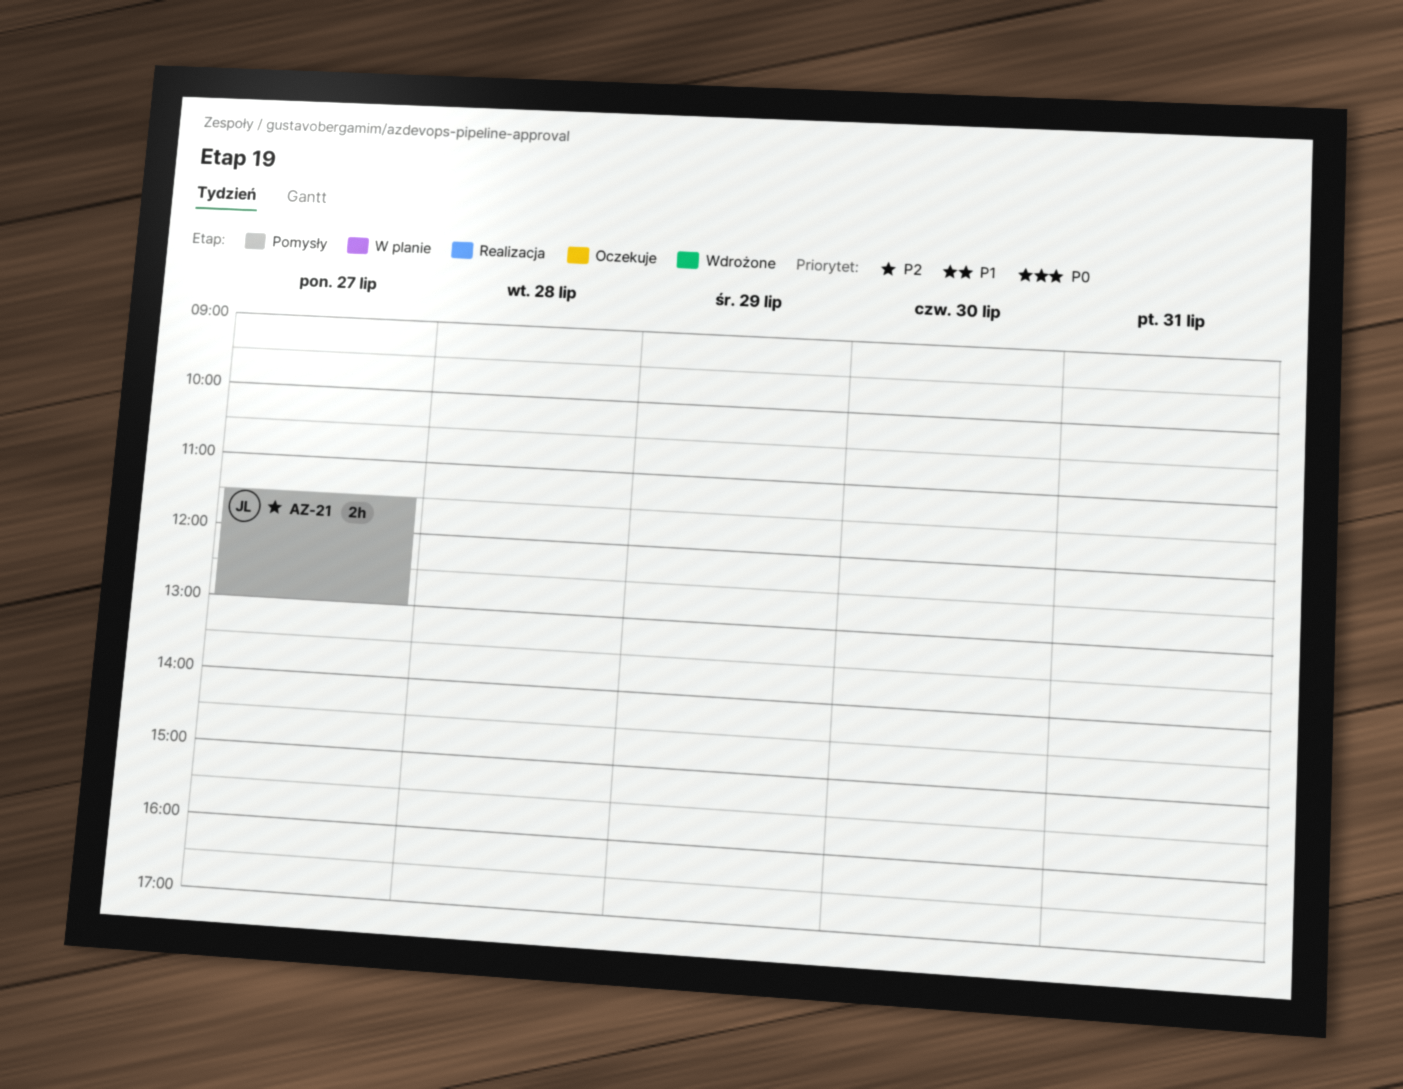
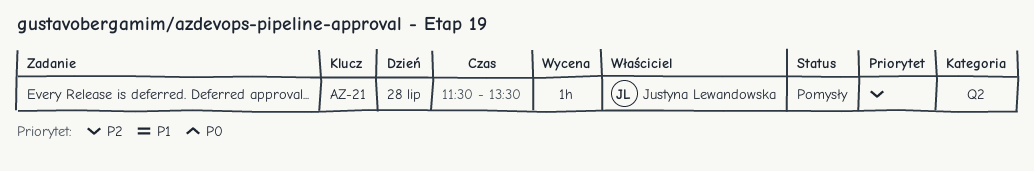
AZ-21, estimate: 2h -> 1h
AZ-21, day: Jul 27 -> Jul 28
AZ-21, ends: 13:00 -> 13:30

